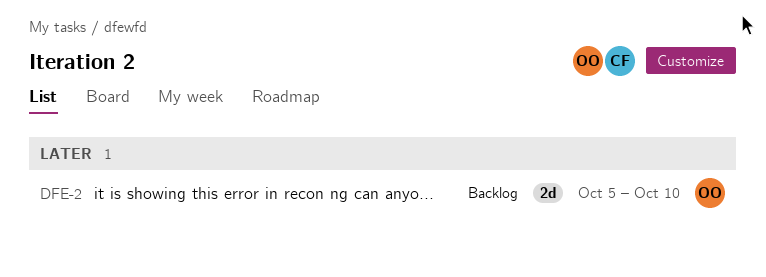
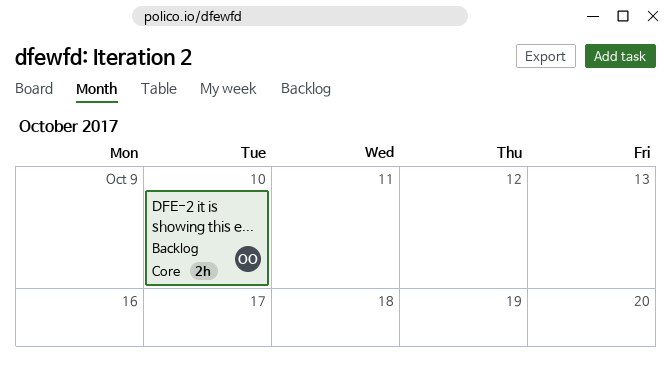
DFE-2, estimate: 2d -> 2h

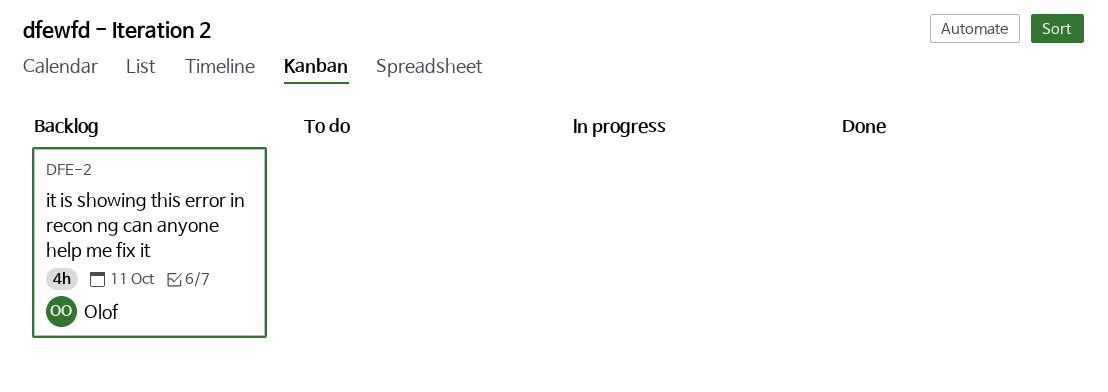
DFE-2, estimate: 2h -> 4h
DFE-2, due: Oct 10 -> Oct 11

